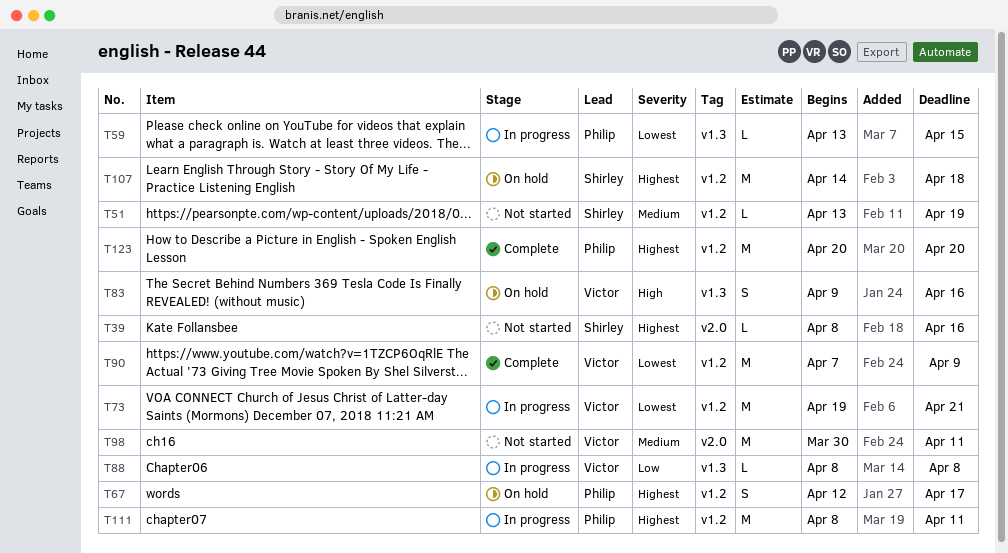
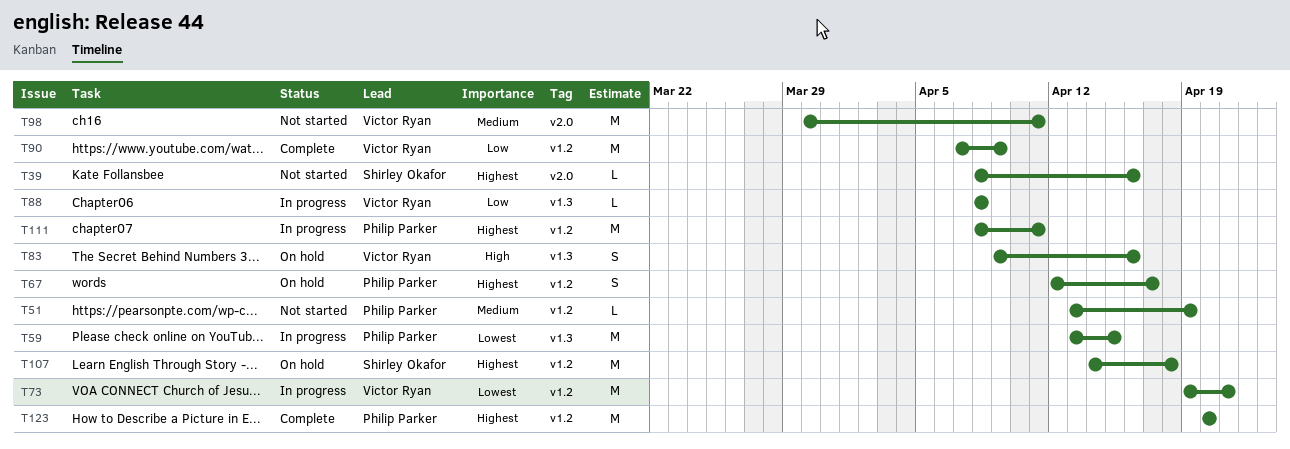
T51, owner: Shirley Okafor -> Philip Parker
T59, estimate: L -> M
T90, priority: Lowest -> Low

